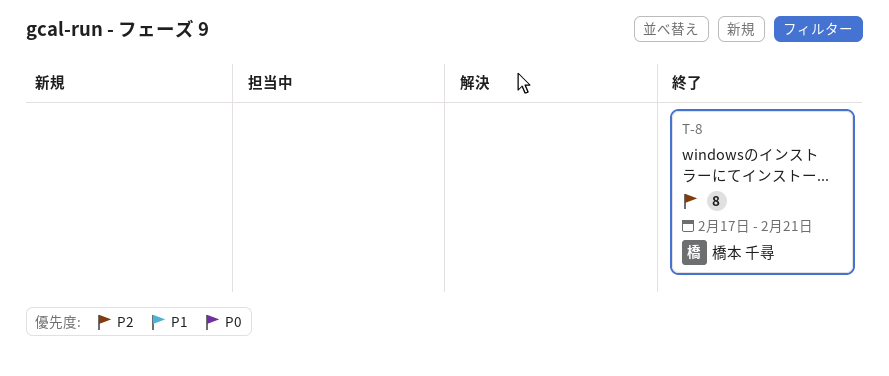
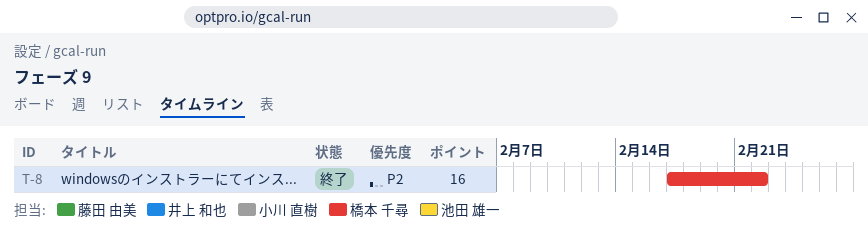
T-8, estimate: 8 -> 16
T-8, due: Feb 21 -> Feb 22

